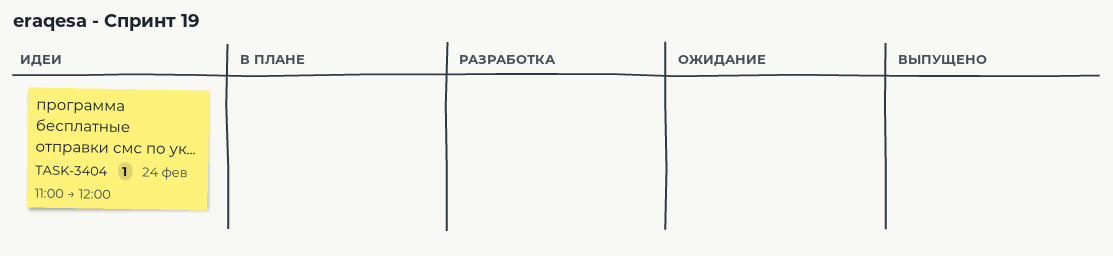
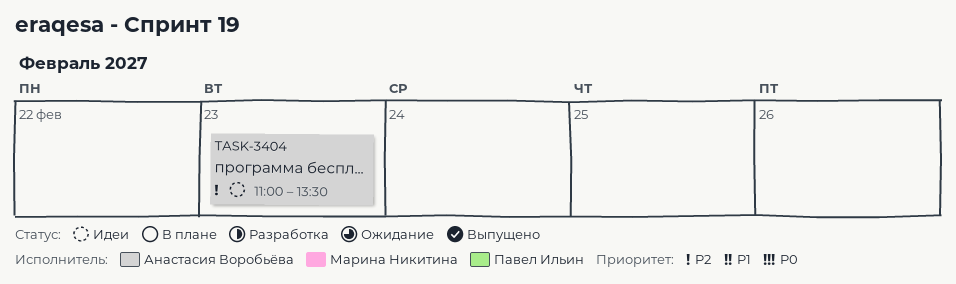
TASK-3404, day: Feb 24 -> Feb 23
TASK-3404, ends: 12:00 -> 13:30

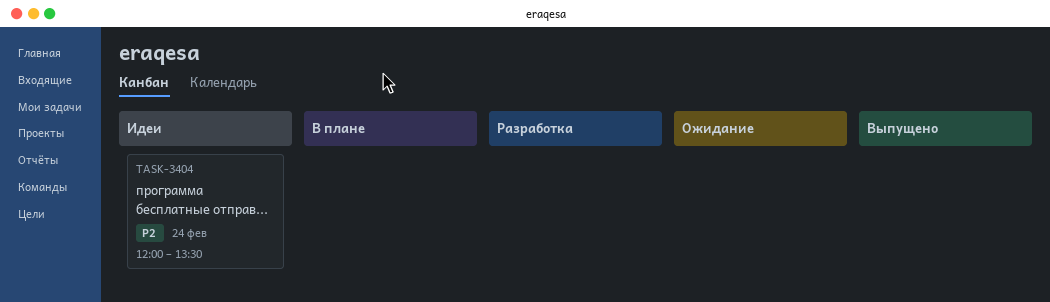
TASK-3404, day: Feb 23 -> Feb 24
TASK-3404, begins: 11:00 -> 12:00

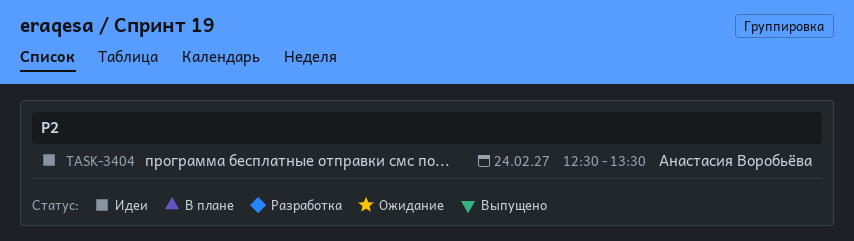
TASK-3404, begins: 12:00 -> 12:30

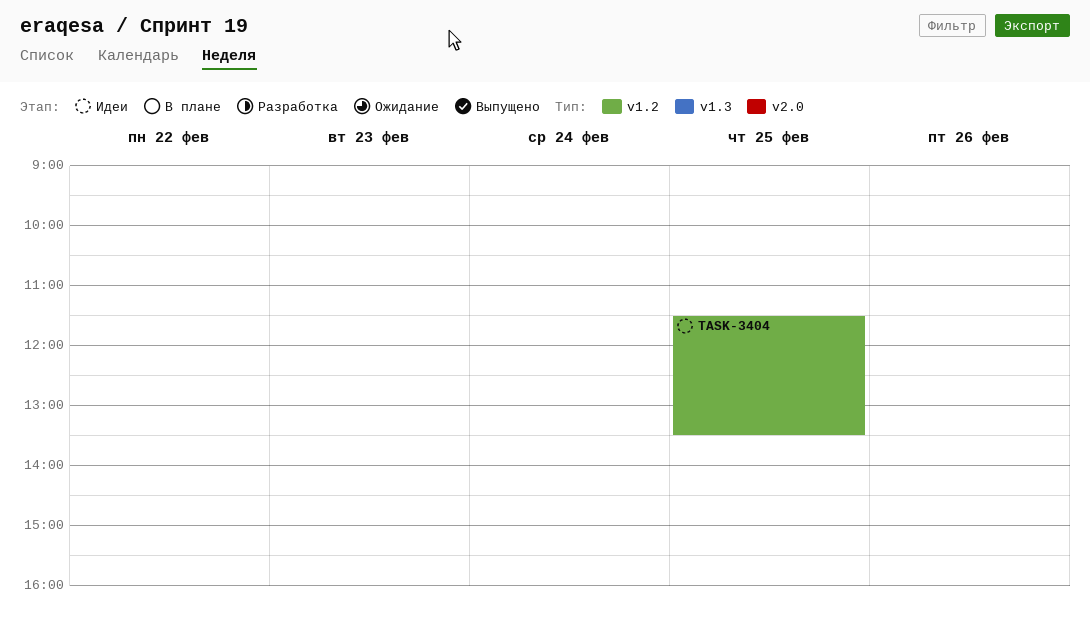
TASK-3404, day: Feb 24 -> Feb 25
TASK-3404, begins: 12:30 -> 11:30

